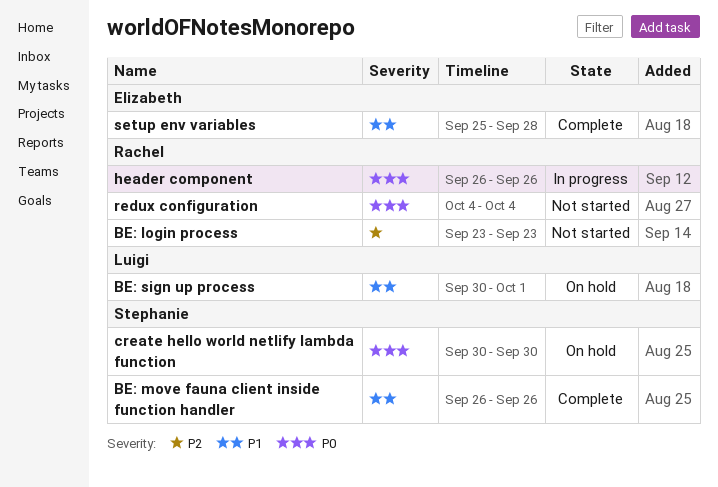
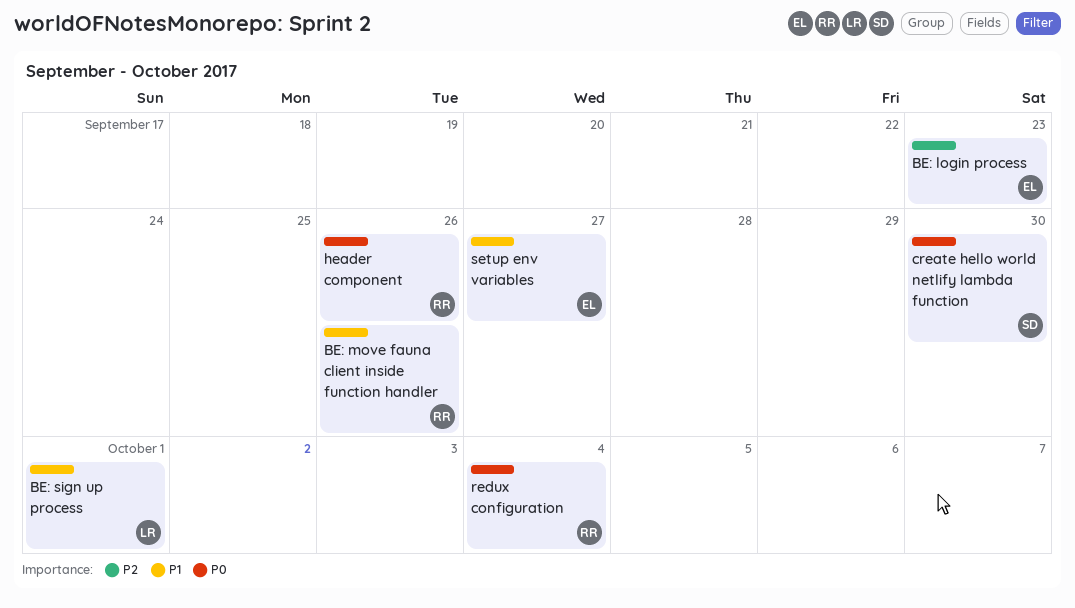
BE: login process, owner: Rachel -> Elizabeth
BE: move fauna client inside function handler, owner: Stephanie -> Rachel
setup env variables, due: Sep 28 -> Sep 27

